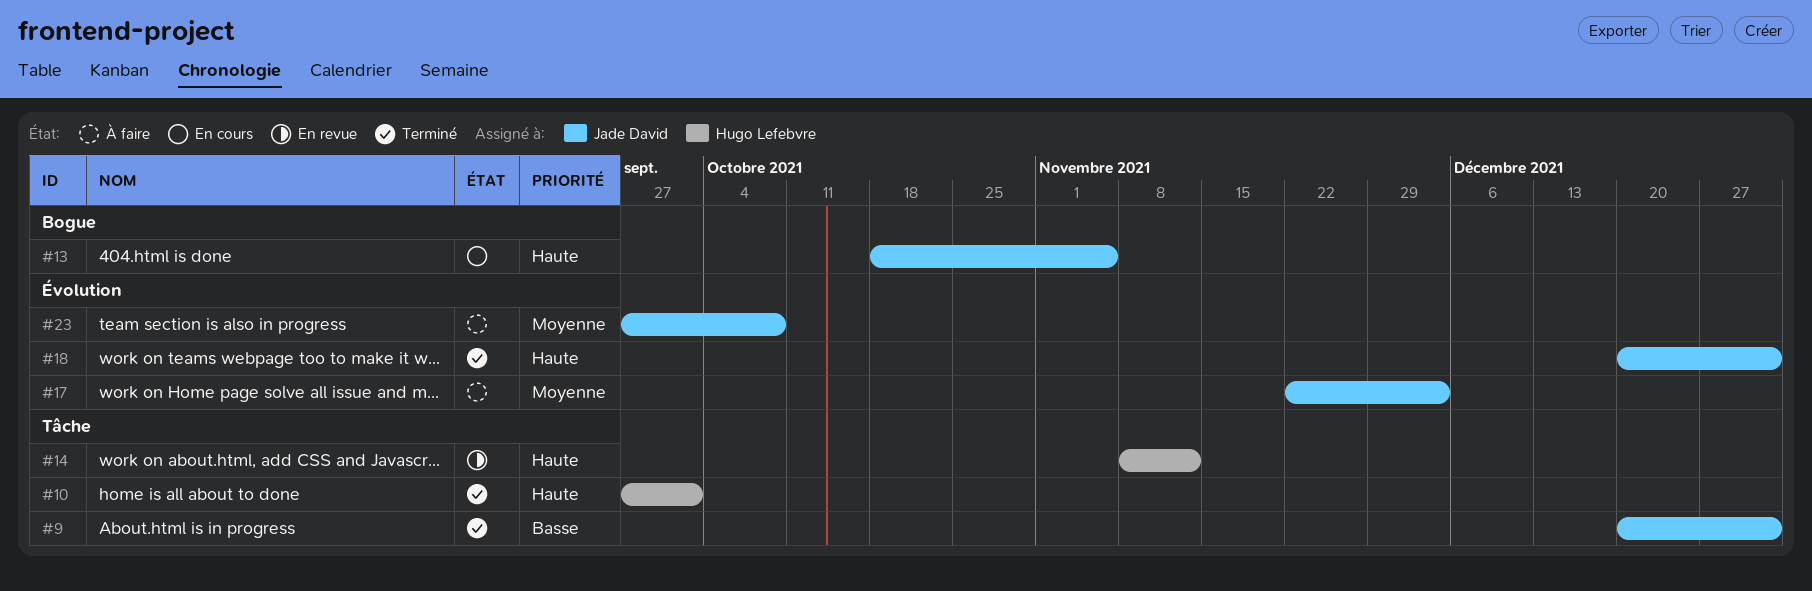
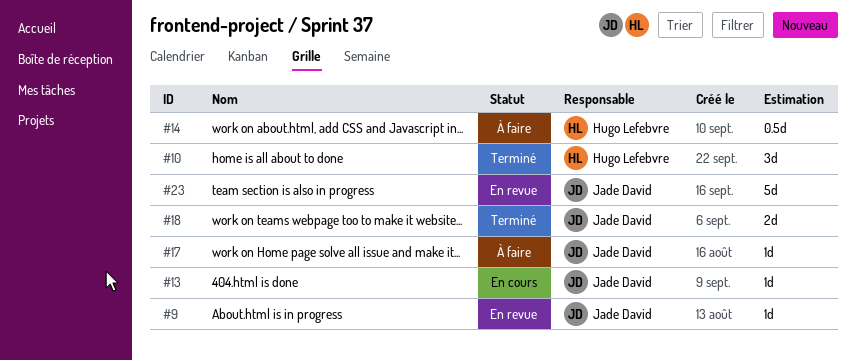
#9, status: Terminé -> En revue
#14, status: En revue -> À faire
#23, status: À faire -> En revue

